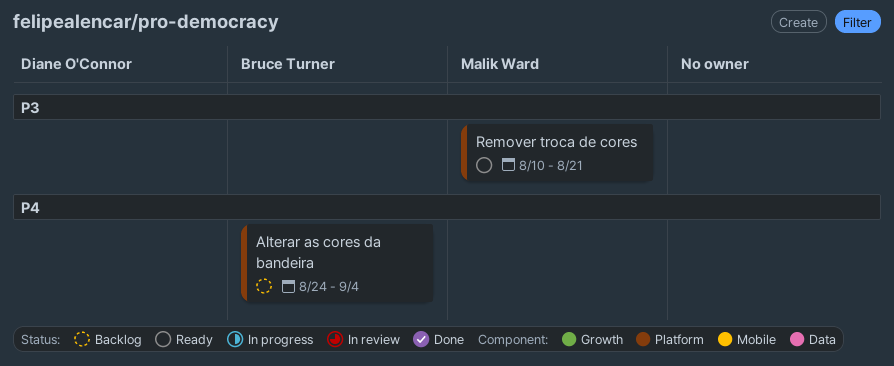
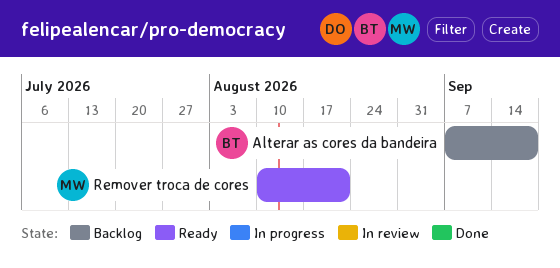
Alterar as cores da bandeira, start: Aug 24 -> Sep 7
Alterar as cores da bandeira, due: Sep 4 -> Sep 18

